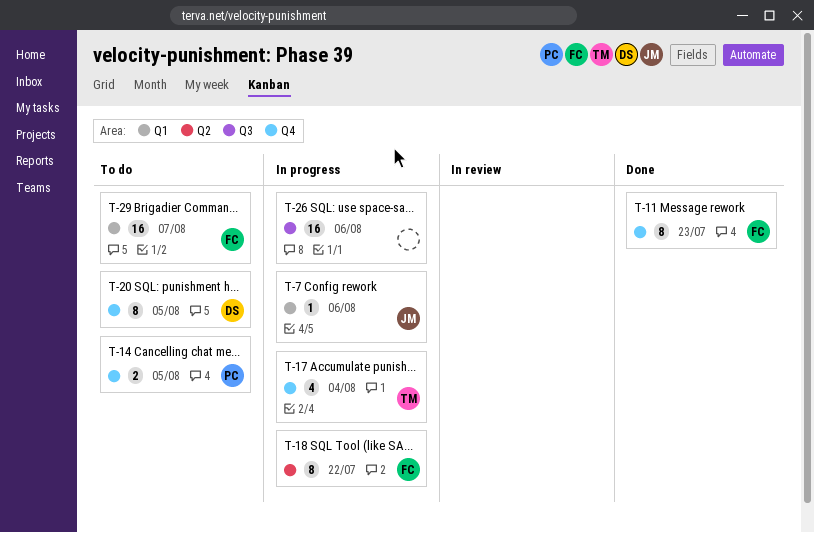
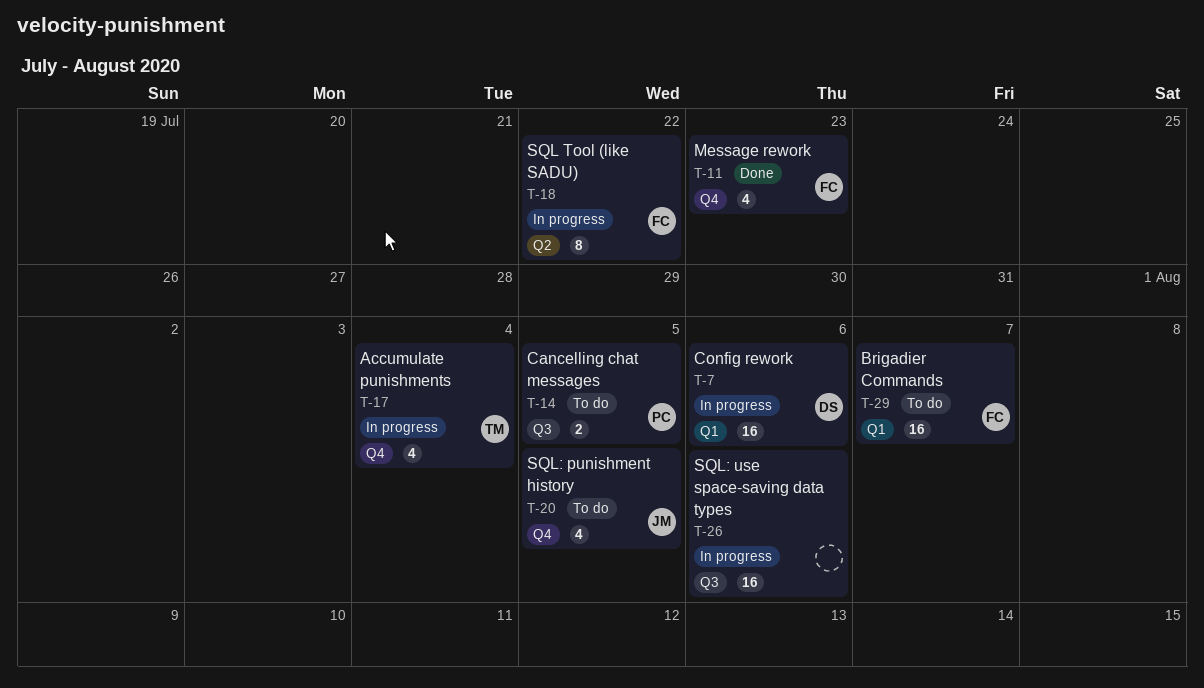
T-7, owner: JM -> DS
T-7, estimate: 1 -> 16
T-11, estimate: 8 -> 4
T-14, label: Q4 -> Q3
T-20, owner: DS -> JM
T-20, estimate: 8 -> 4

